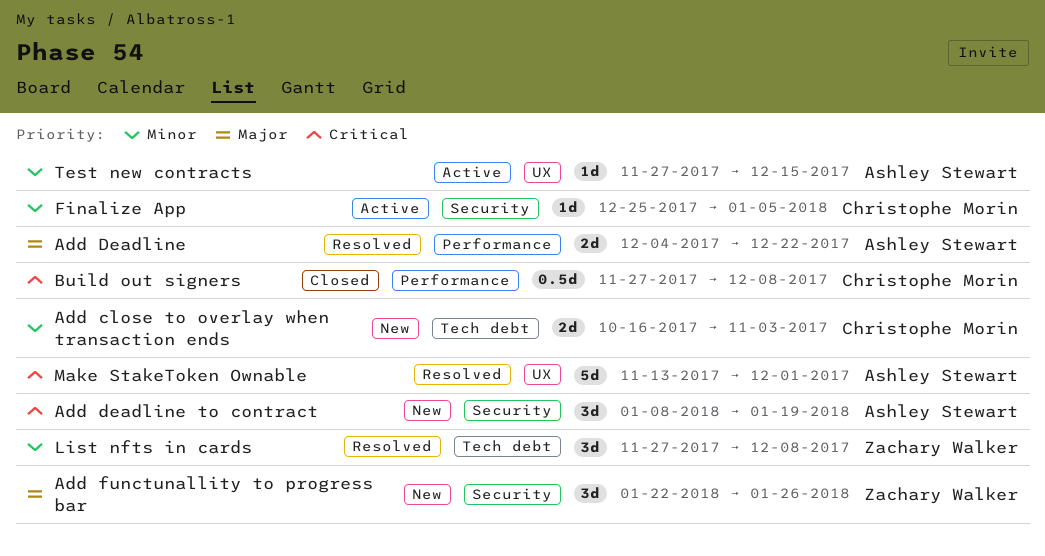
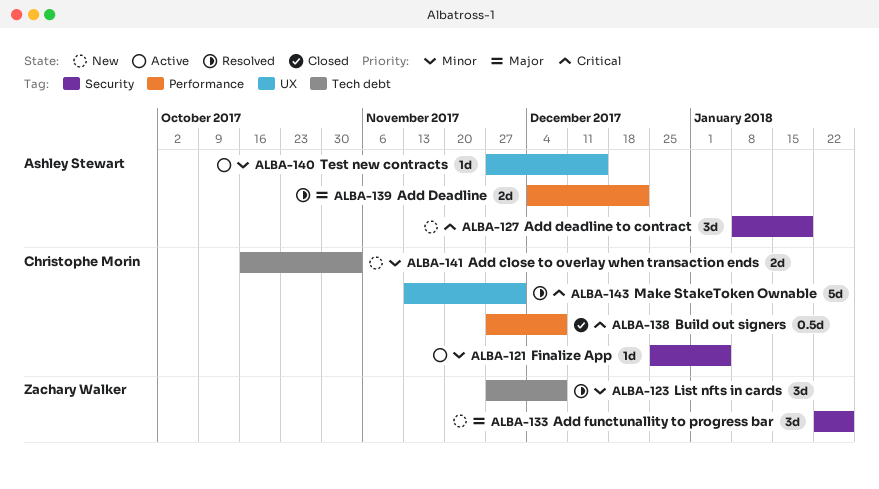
Make StakeToken Ownable, owner: Ashley Stewart -> Christophe Morin

